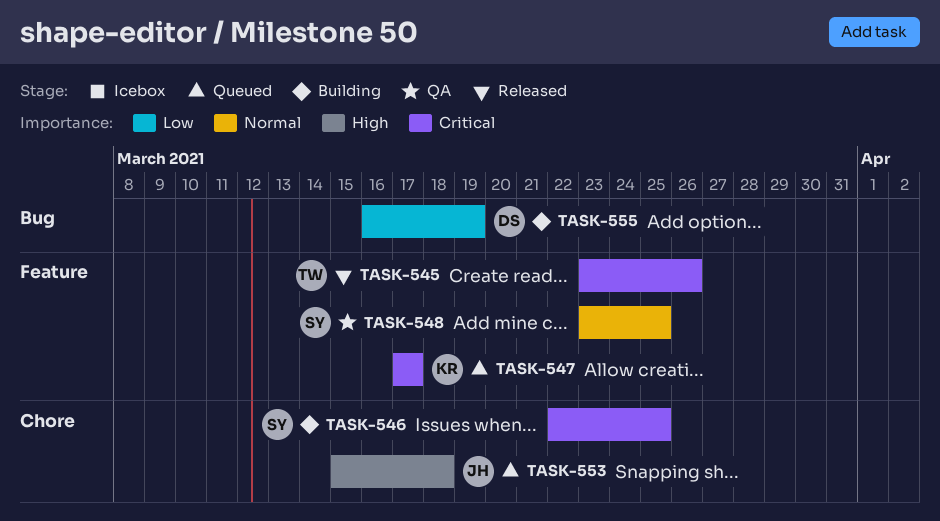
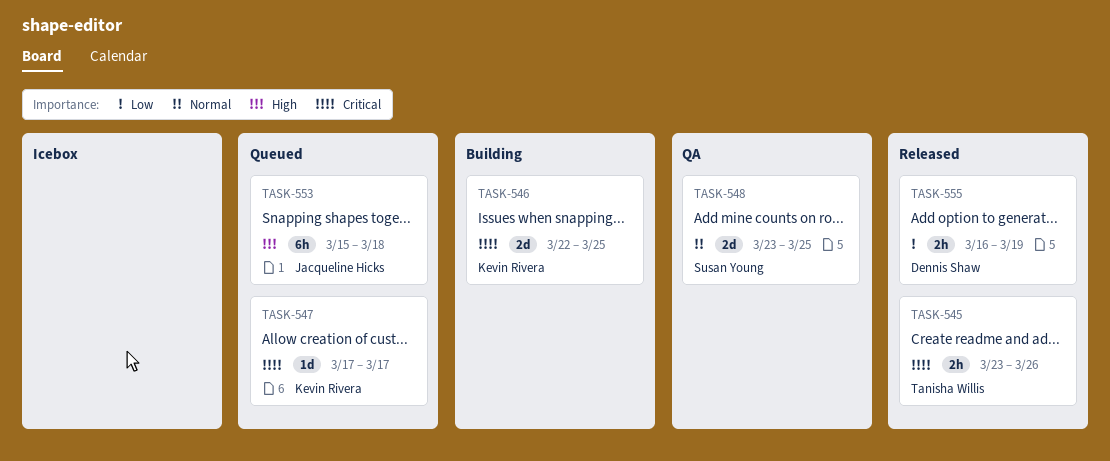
TASK-546, owner: Susan Young -> Kevin Rivera
TASK-555, status: Building -> Released

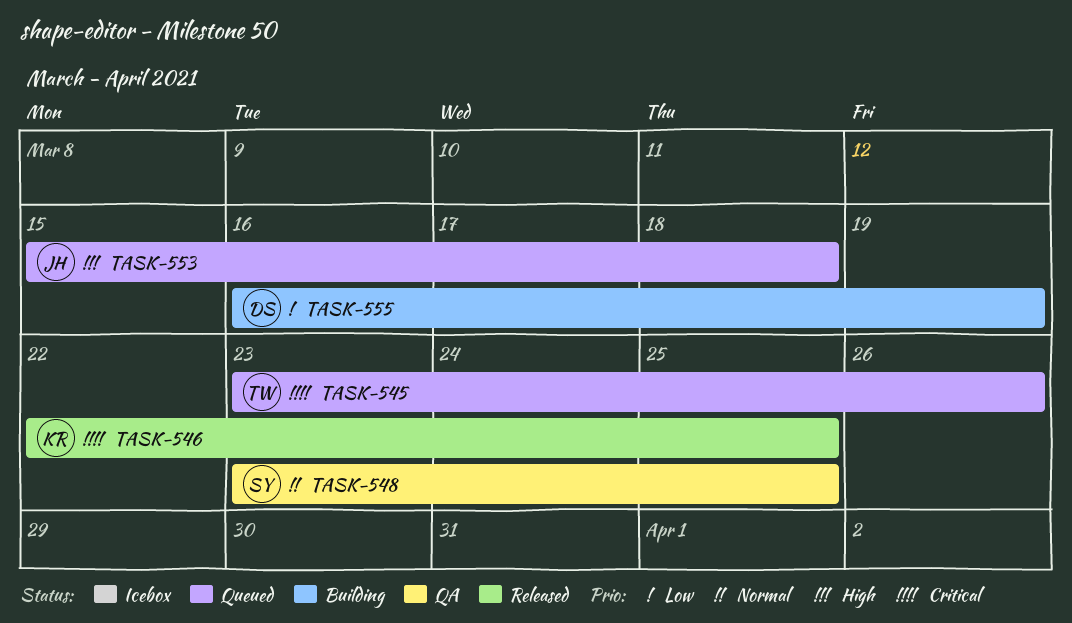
TASK-545, status: Released -> Queued
TASK-546, status: Building -> Released
TASK-547: present -> none
TASK-555, status: Released -> Building

